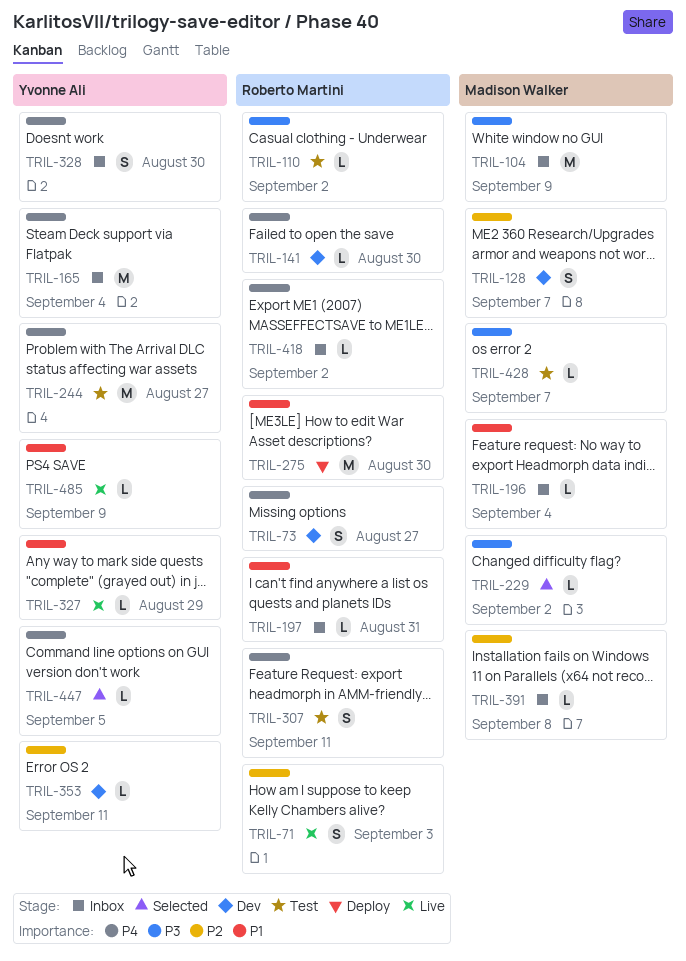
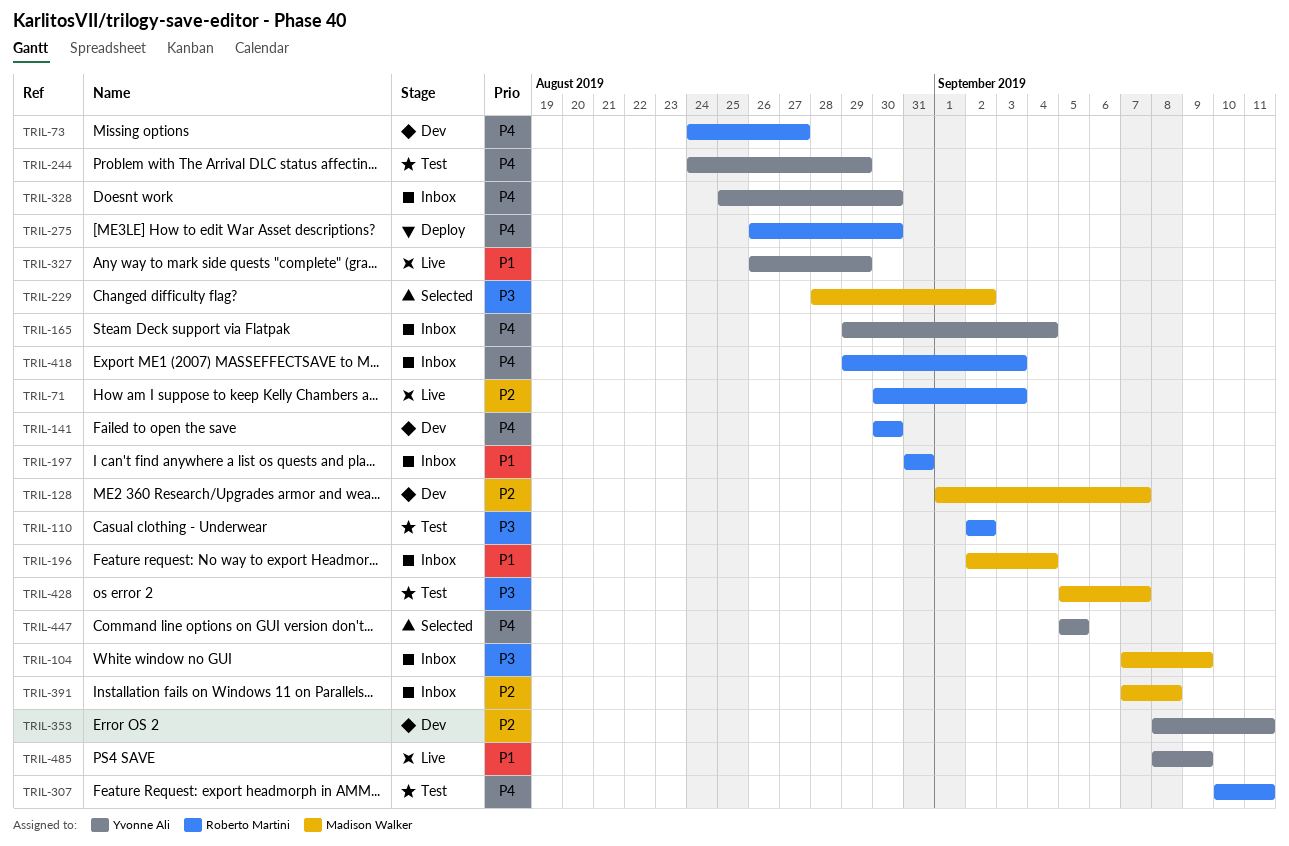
TRIL-244, due: Aug 27 -> Aug 29
TRIL-275, priority: P1 -> P4
TRIL-418, due: Sep 2 -> Sep 3

